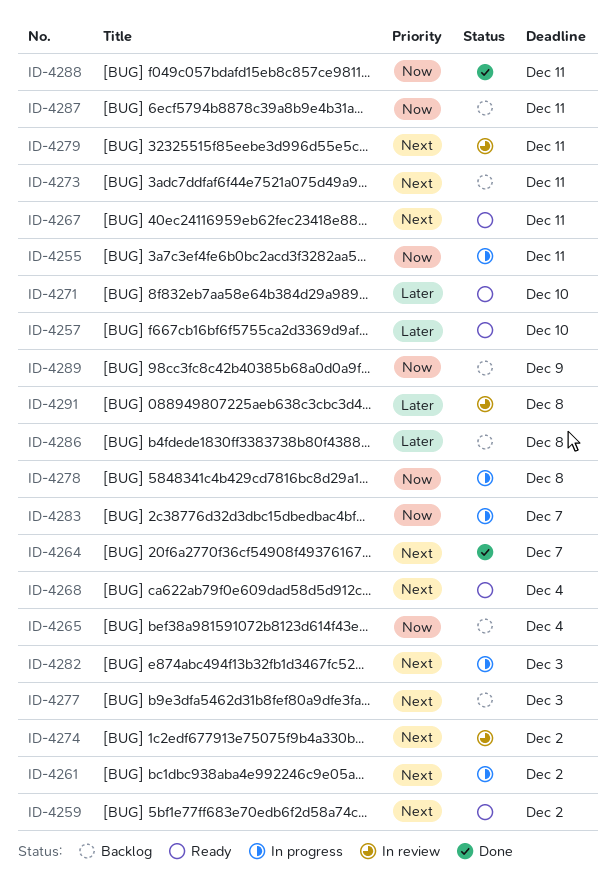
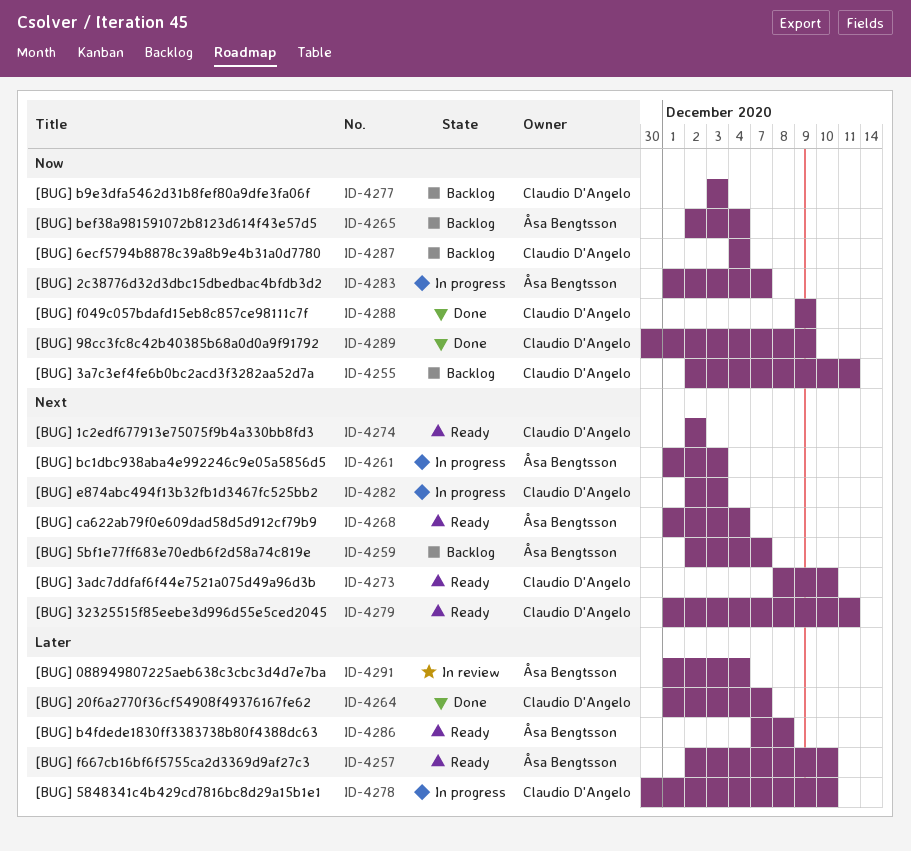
ID-4255, status: In progress -> Backlog
ID-4259, status: Ready -> Backlog
ID-4259, due: Dec 2 -> Dec 7
ID-4261, due: Dec 2 -> Dec 3
ID-4264, priority: Next -> Later
ID-4267: present -> none
ID-4271: present -> none
ID-4273, status: Backlog -> Ready
ID-4273, due: Dec 11 -> Dec 10
ID-4274, status: In review -> Ready
ID-4277, priority: Next -> Now
ID-4278, priority: Now -> Later
ID-4278, due: Dec 8 -> Dec 10
ID-4279, status: In review -> Ready
ID-4286, status: Backlog -> Ready
ID-4287, due: Dec 11 -> Dec 4
ID-4288, due: Dec 11 -> Dec 9
ID-4289, status: Backlog -> Done
ID-4291, due: Dec 8 -> Dec 4

